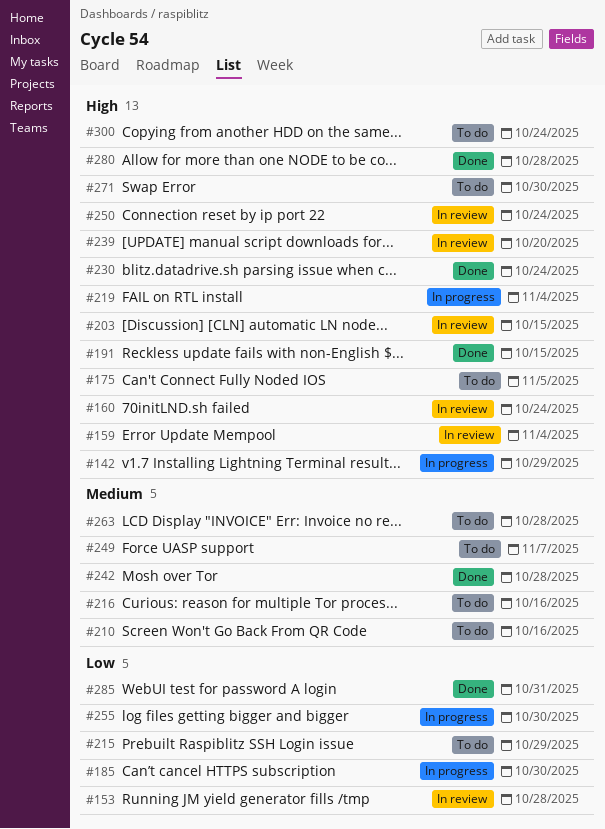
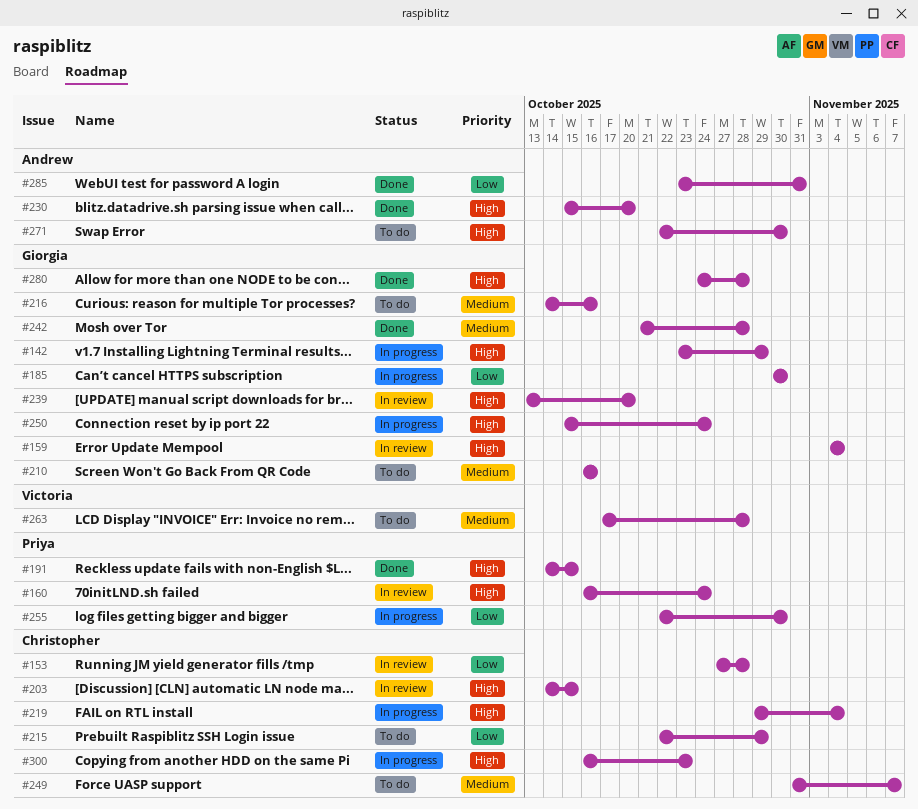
#175: present -> none
#230, due: Oct 24 -> Oct 20
#250, status: In review -> In progress
#300, status: To do -> In progress
#300, due: Oct 24 -> Oct 23

